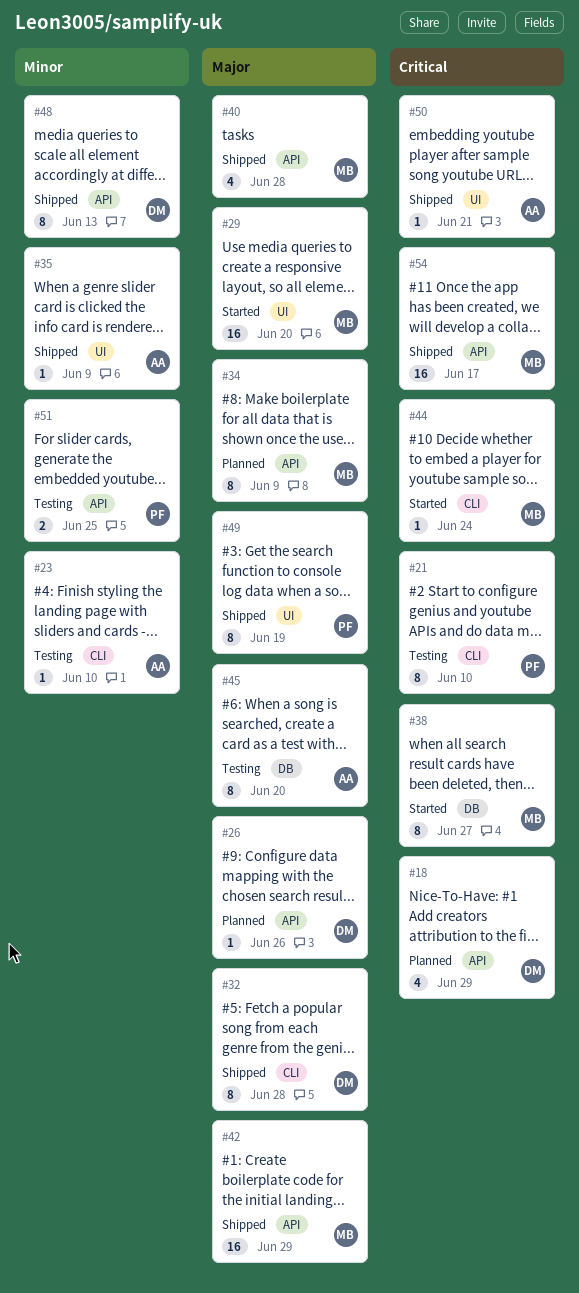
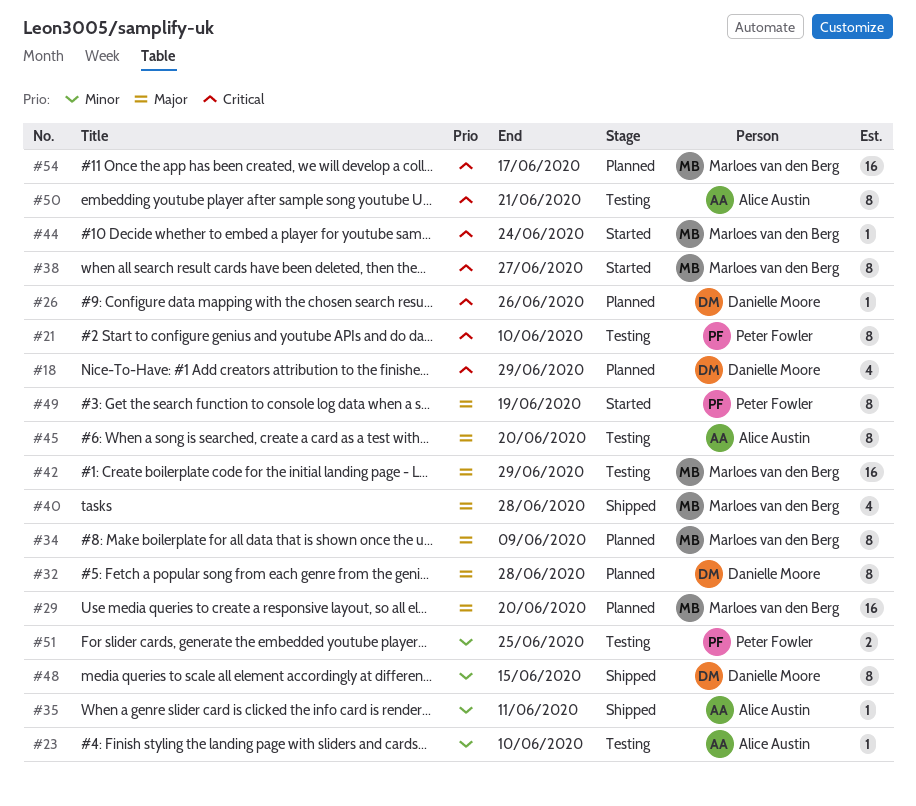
#26, priority: Major -> Critical
#29, status: Started -> Planned
#32, status: Shipped -> Planned
#35, due: Jun 9 -> Jun 11
#42, status: Shipped -> Testing
#48, due: Jun 13 -> Jun 15
#49, status: Shipped -> Started
#50, status: Shipped -> Testing
#50, estimate: 1 -> 8
#54, status: Shipped -> Planned

